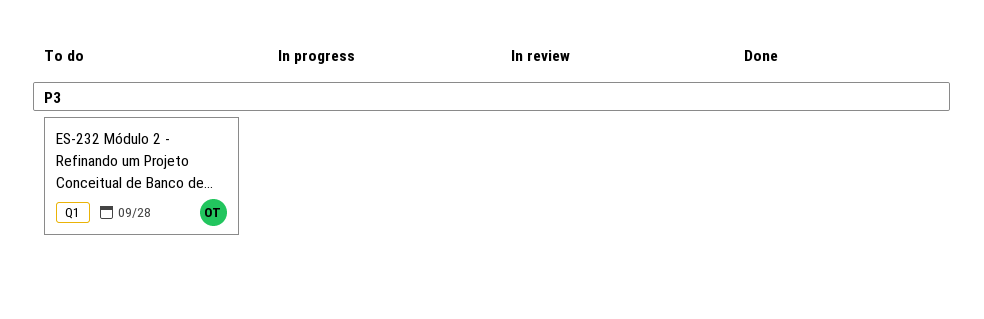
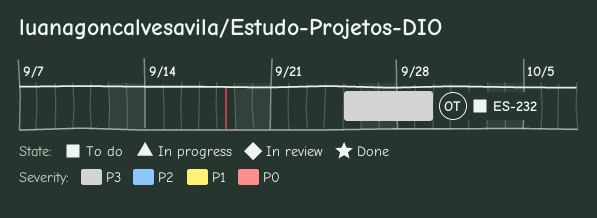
ES-232, due: Sep 28 -> Sep 29

